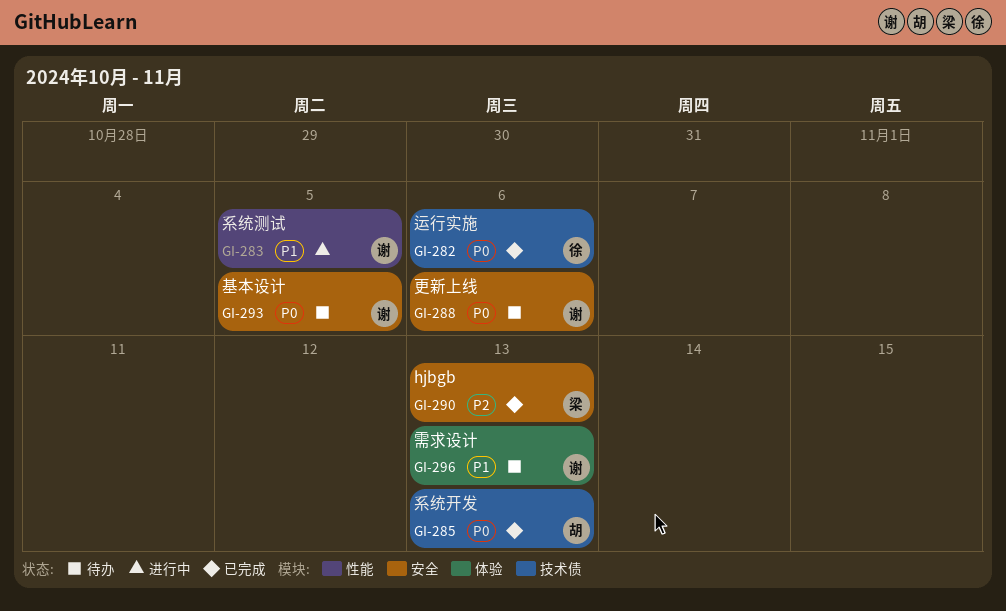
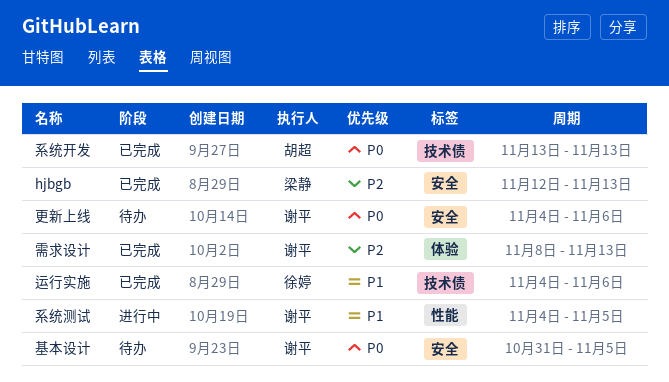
运行实施, priority: P0 -> P1
需求设计, status: 待办 -> 已完成
需求设计, priority: P1 -> P2

